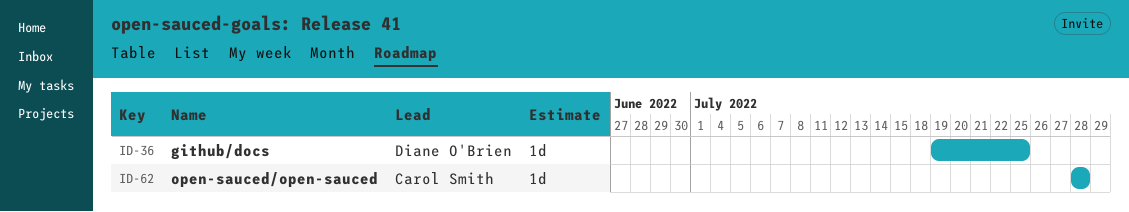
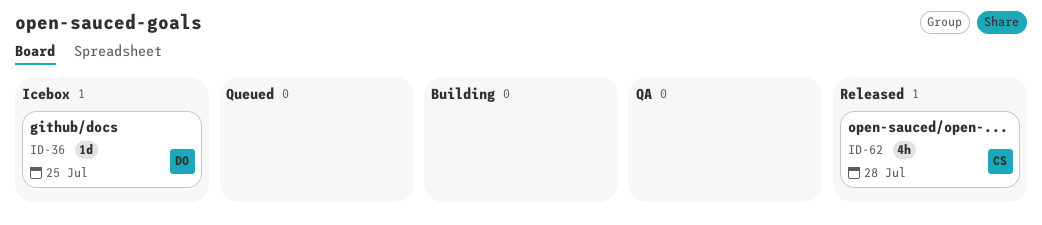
ID-62, estimate: 1d -> 4h

